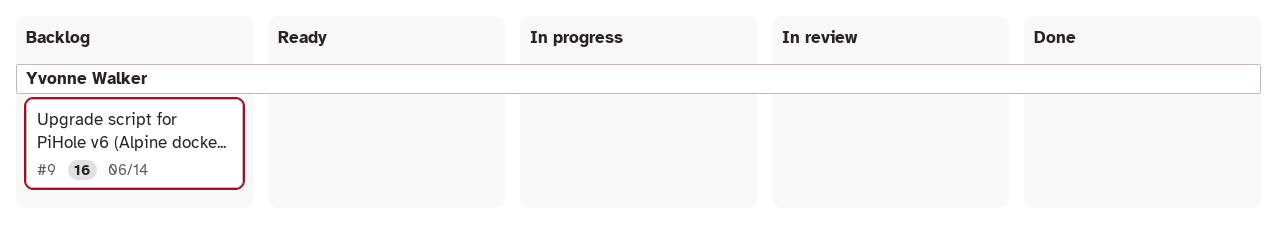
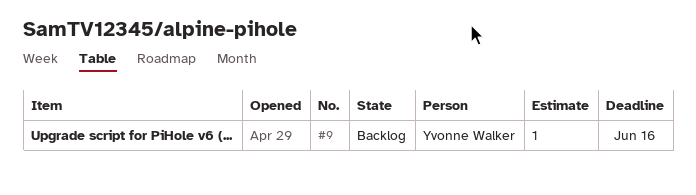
#9, estimate: 16 -> 1
#9, due: Jun 14 -> Jun 16

